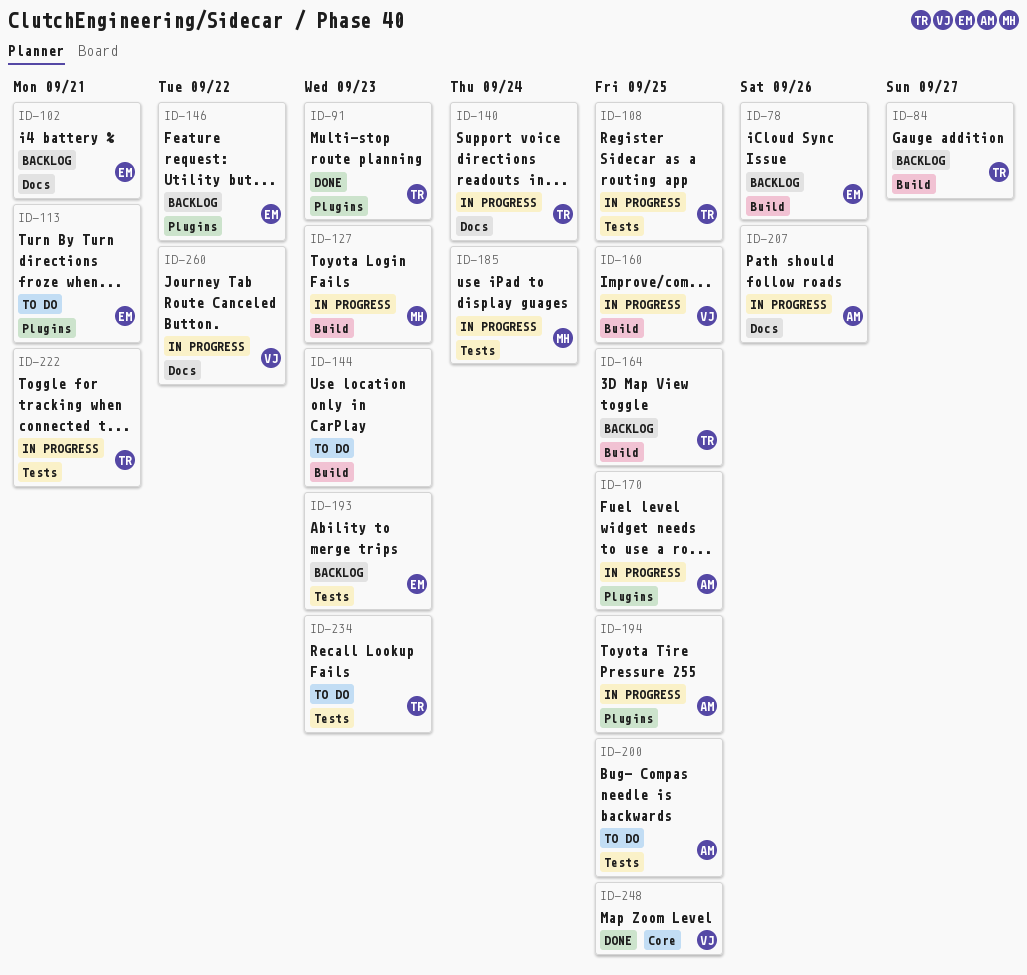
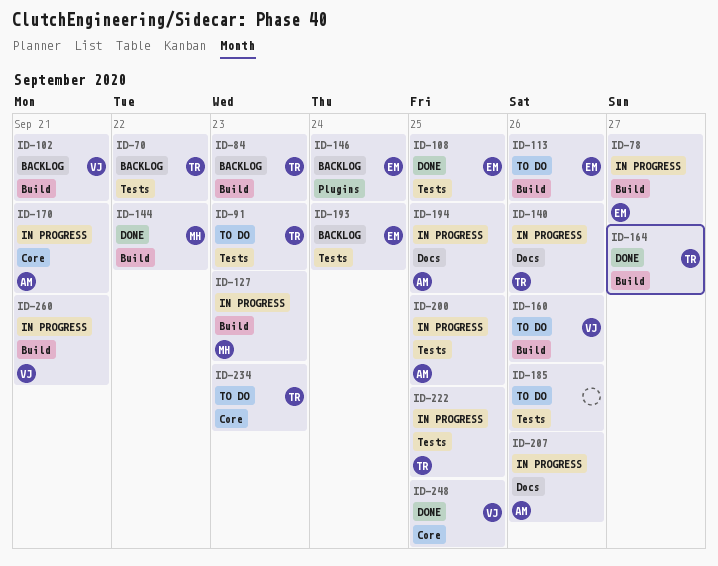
ID-70: none -> present
ID-78, status: Backlog -> In progress
ID-78, due: Sep 26 -> Sep 27
ID-84, due: Sep 27 -> Sep 23
ID-91, status: Done -> To do
ID-91, label: Plugins -> Tests
ID-102, owner: EM -> VJ
ID-102, label: Docs -> Build
ID-108, status: In progress -> Done
ID-108, owner: TR -> EM
ID-113, label: Plugins -> Build
ID-113, due: Sep 21 -> Sep 26
ID-140, due: Sep 24 -> Sep 26
ID-144, status: To do -> Done
ID-144, owner: none -> MH
ID-144, due: Sep 23 -> Sep 22
ID-146, due: Sep 22 -> Sep 24
ID-160, status: In progress -> To do
ID-160, due: Sep 25 -> Sep 26
ID-164, status: Backlog -> Done
ID-164, due: Sep 25 -> Sep 27
ID-170, label: Plugins -> Core
ID-170, due: Sep 25 -> Sep 21
ID-185, status: In progress -> To do
ID-185, owner: MH -> none
ID-185, due: Sep 24 -> Sep 26
ID-193, due: Sep 23 -> Sep 24
ID-194, label: Plugins -> Docs
ID-200, status: To do -> In progress
ID-222, due: Sep 21 -> Sep 25
ID-234, label: Tests -> Core
ID-260, label: Docs -> Build
ID-260, due: Sep 22 -> Sep 21

